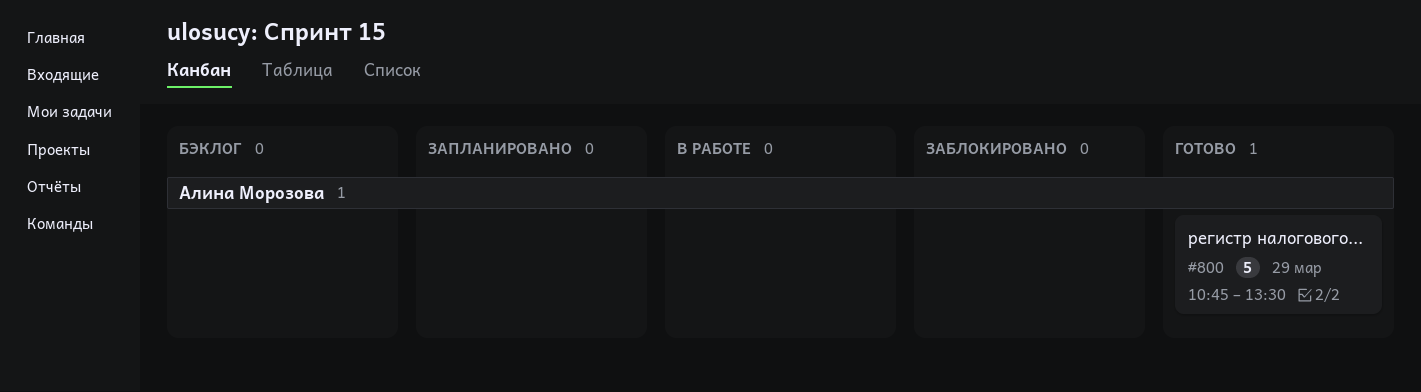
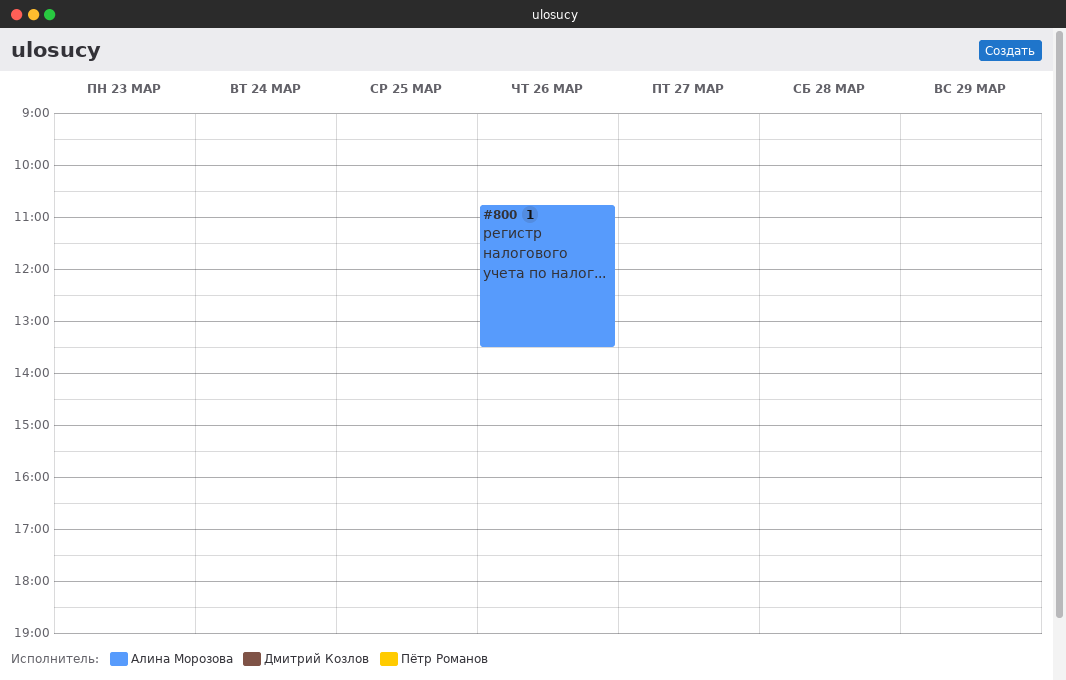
#800, estimate: 5 -> 1
#800, day: Mar 29 -> Mar 26

